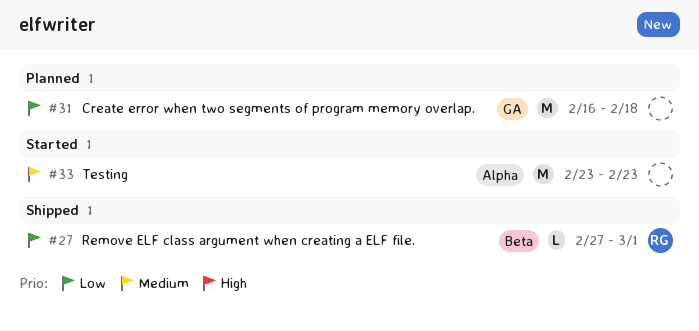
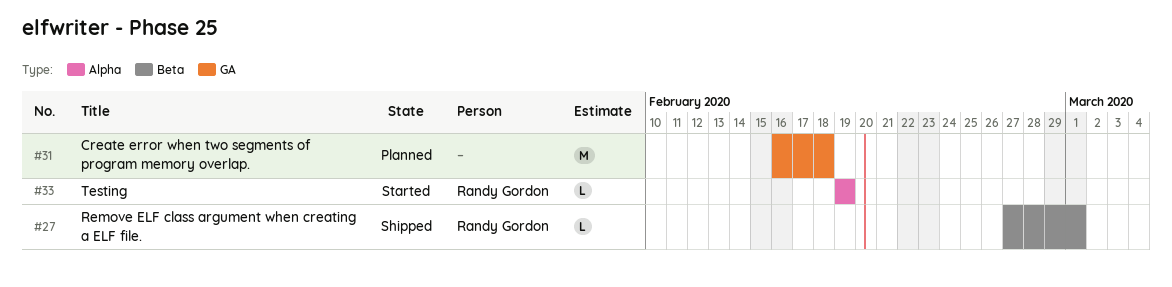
#33, owner: none -> Randy Gordon
#33, estimate: M -> L
#33, start: Feb 23 -> Feb 19
#33, due: Feb 23 -> Feb 19

